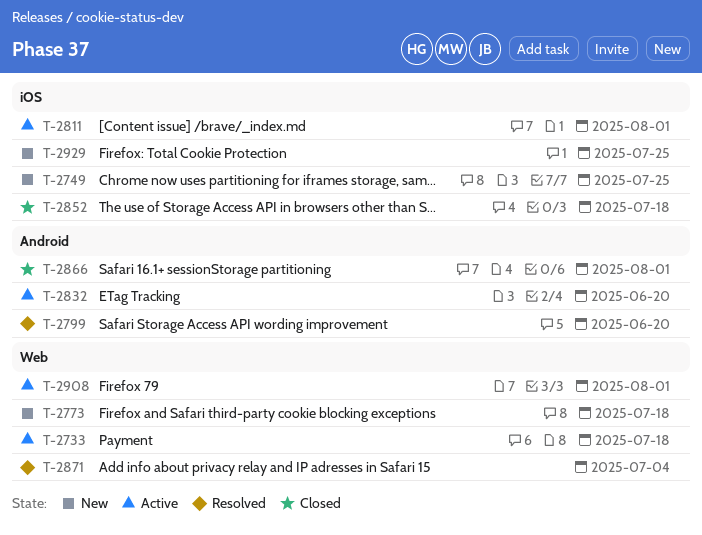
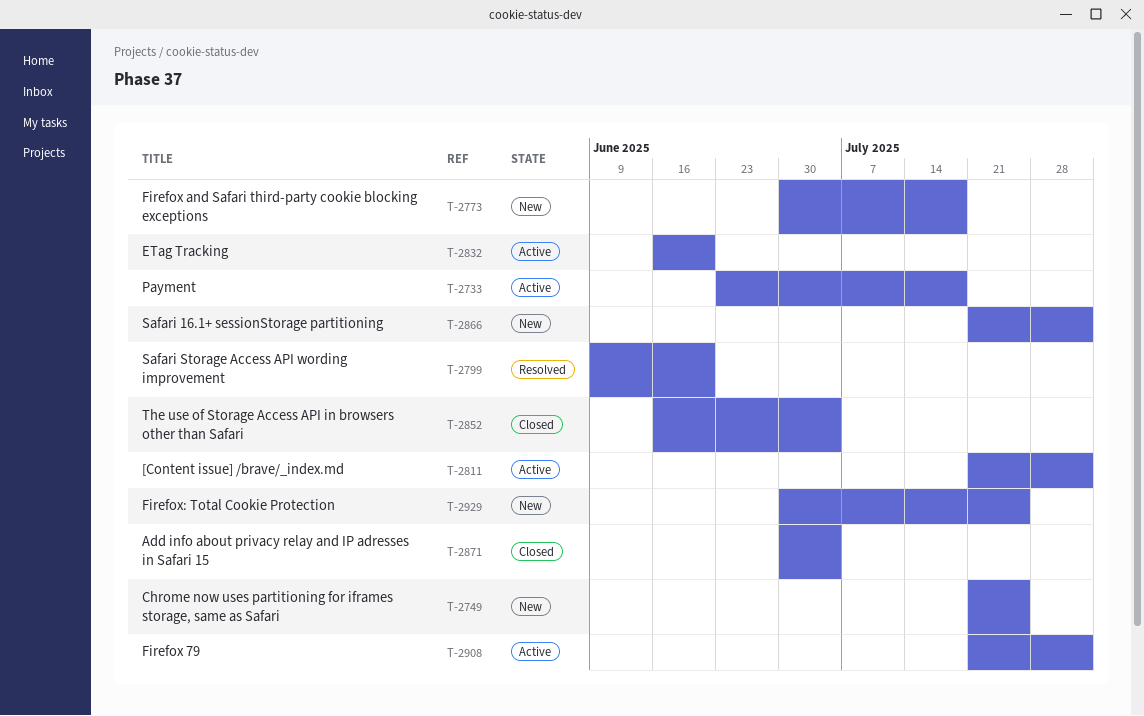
T-2852, due: Jul 18 -> Jul 4
T-2866, status: Closed -> New
T-2871, status: Resolved -> Closed

